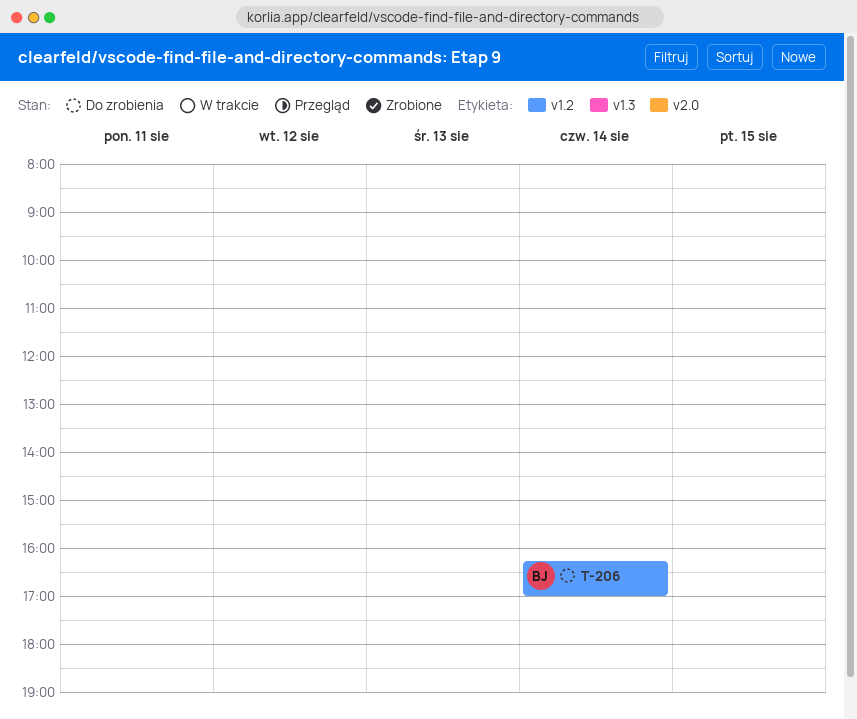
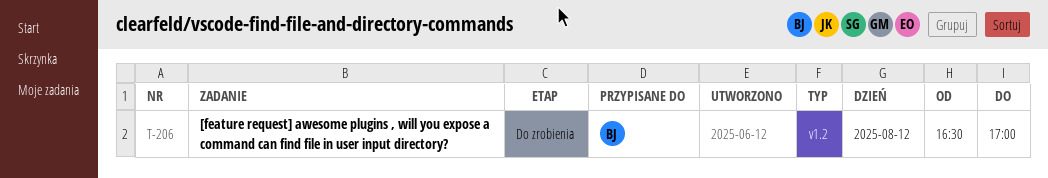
T-206, day: Aug 14 -> Aug 12
T-206, begins: 16:15 -> 16:30

